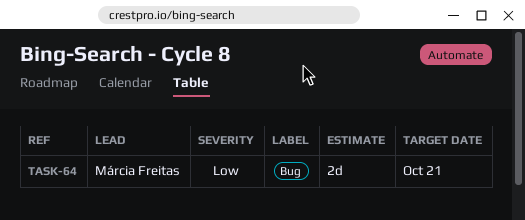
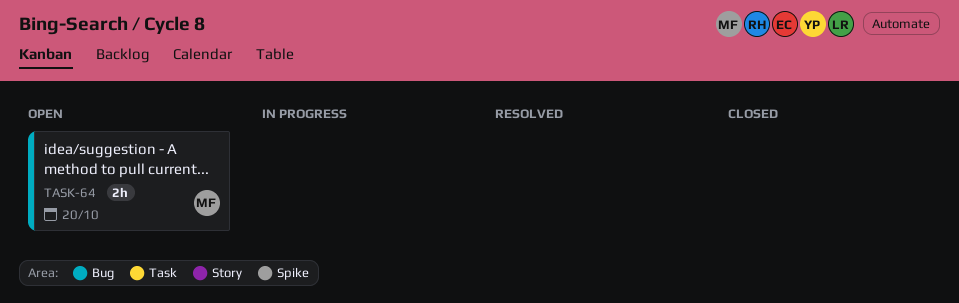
TASK-64, estimate: 2d -> 2h
TASK-64, due: Oct 21 -> Oct 20

